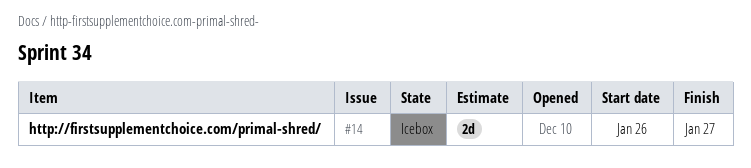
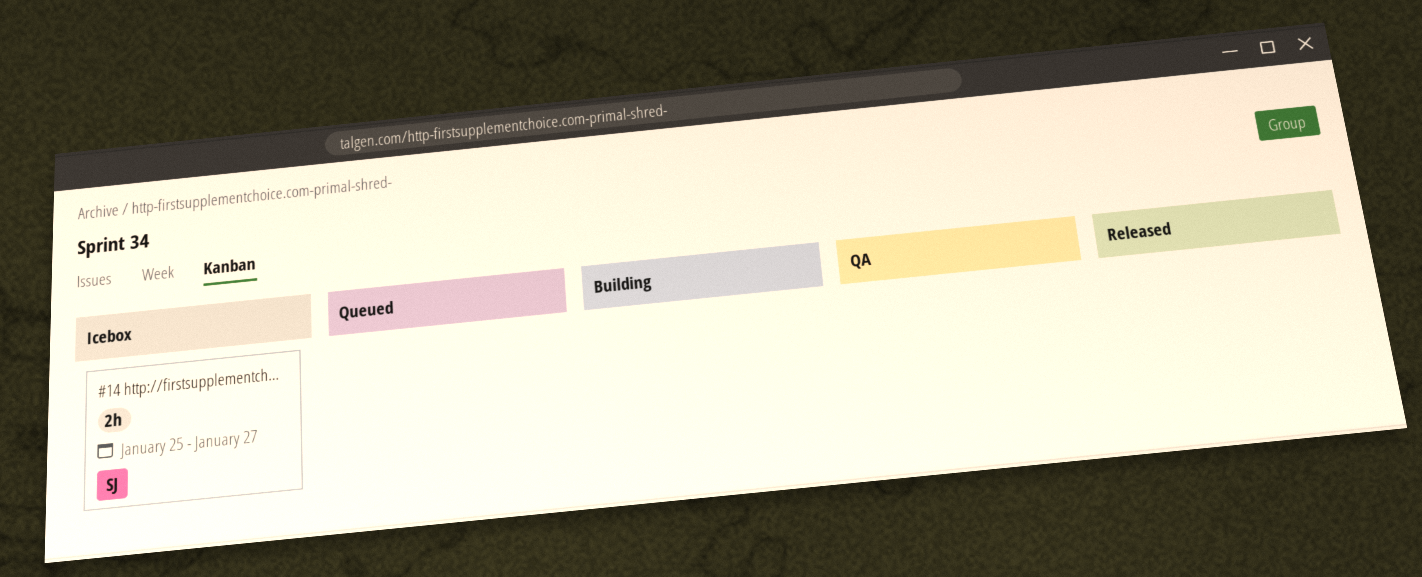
#14, estimate: 2d -> 2h
#14, start: Jan 26 -> Jan 25

